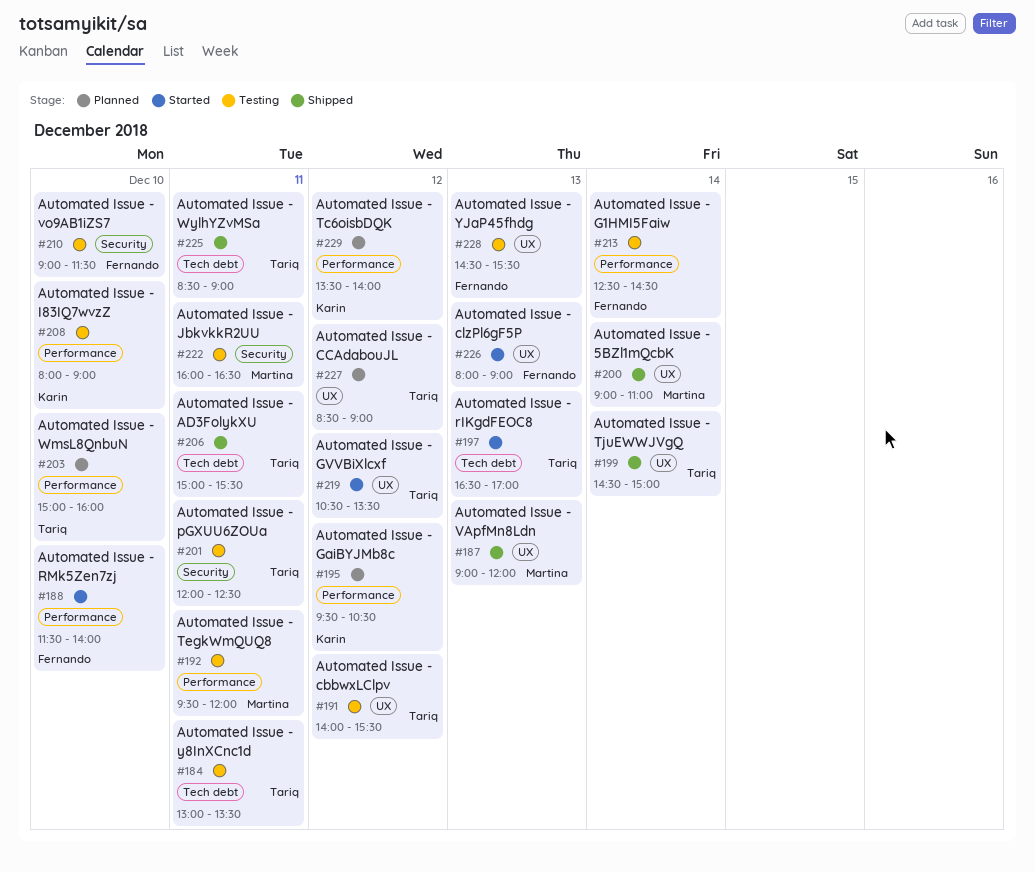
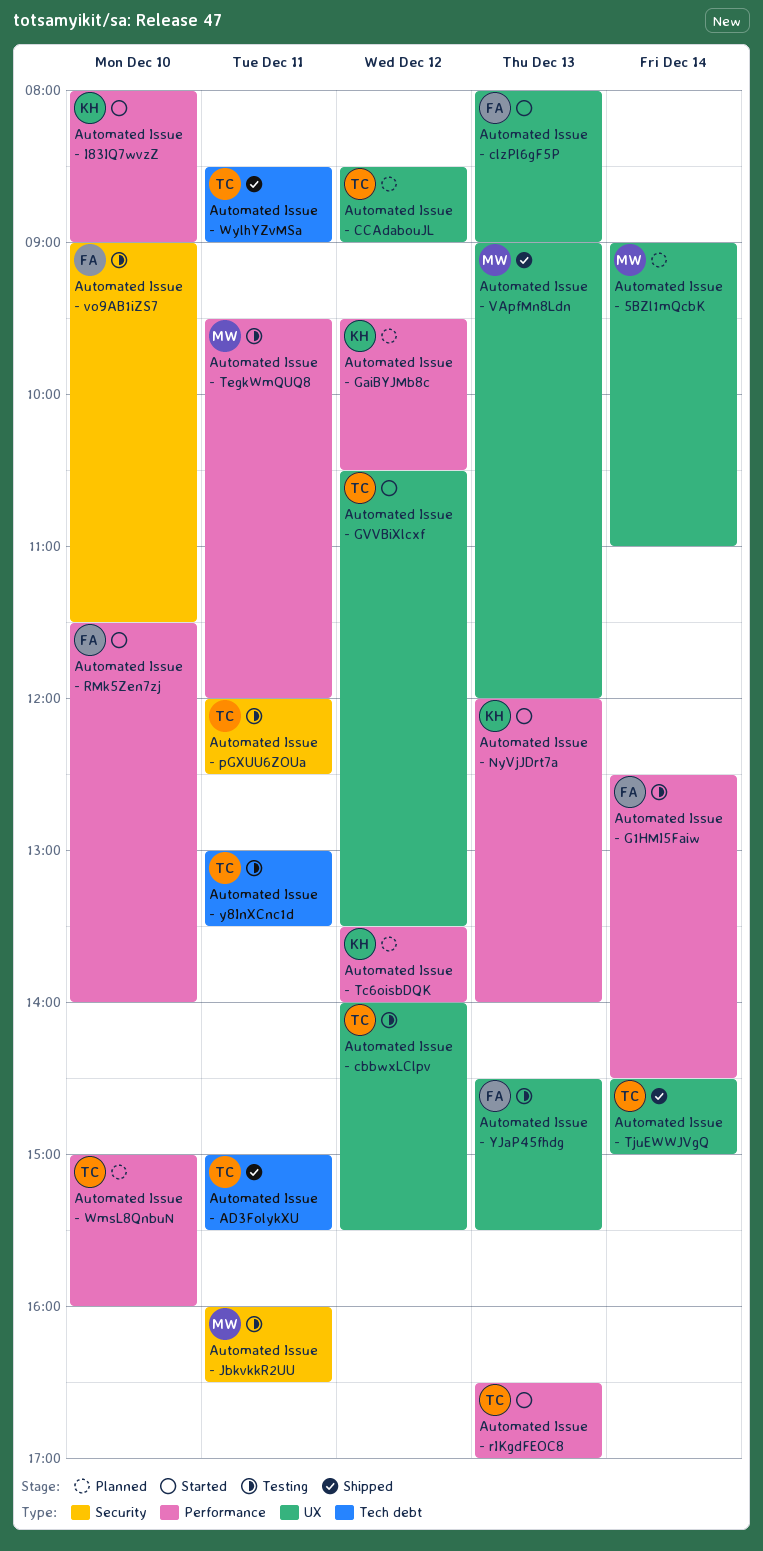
Automated Issue - 5BZl1mQcbK, status: Shipped -> Planned
Automated Issue - I83IQ7wvzZ, status: Testing -> Started
Automated Issue - NyVjJDrt7a: none -> present
Automated Issue - rIKgdFEOC8, label: Tech debt -> Performance

